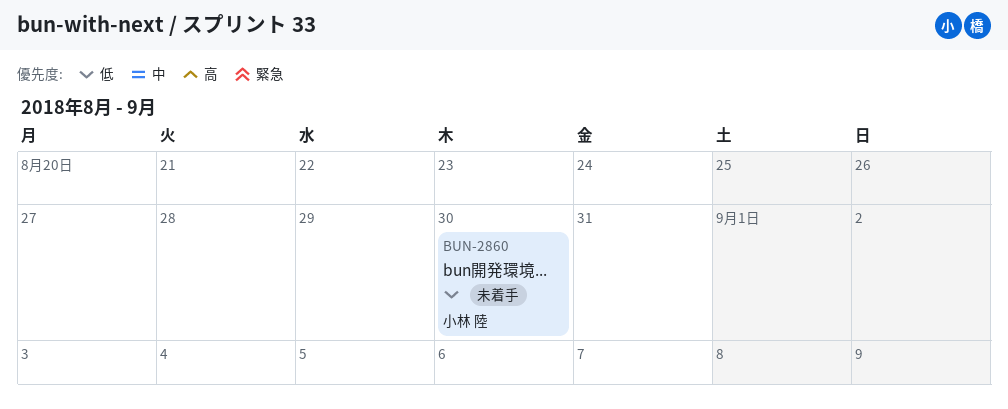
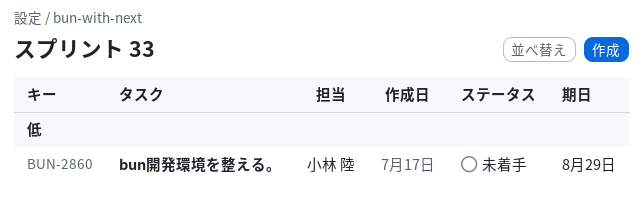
BUN-2860, due: Aug 30 -> Aug 29

